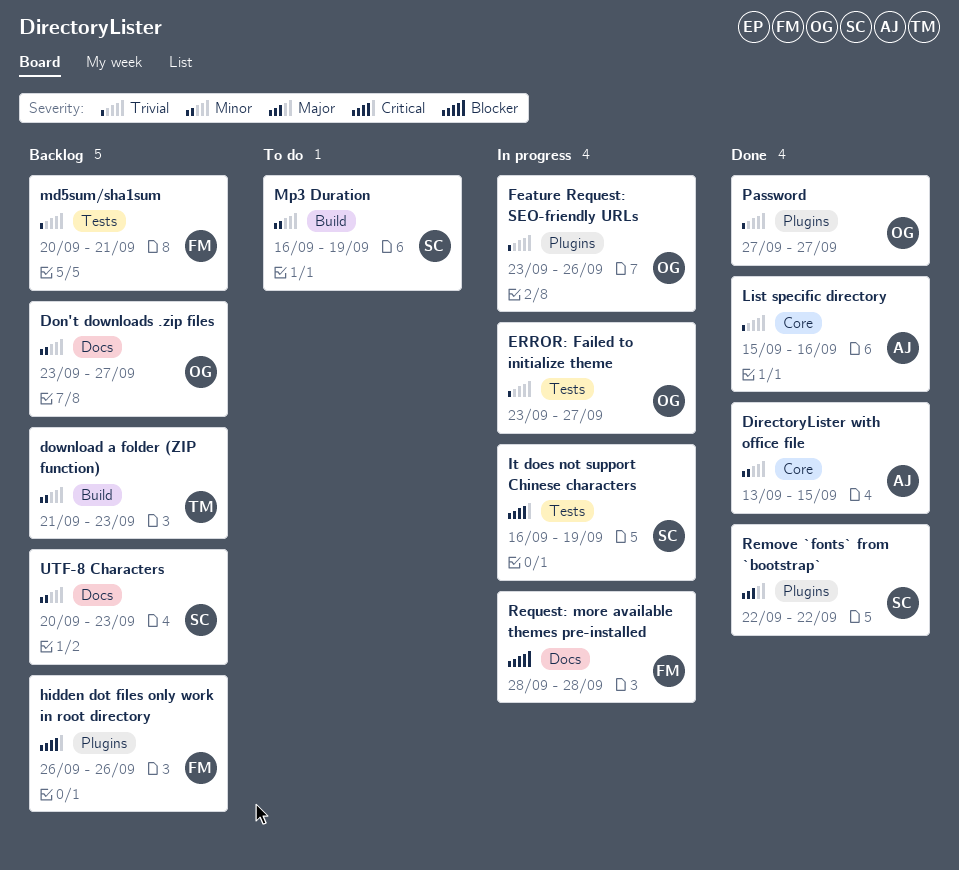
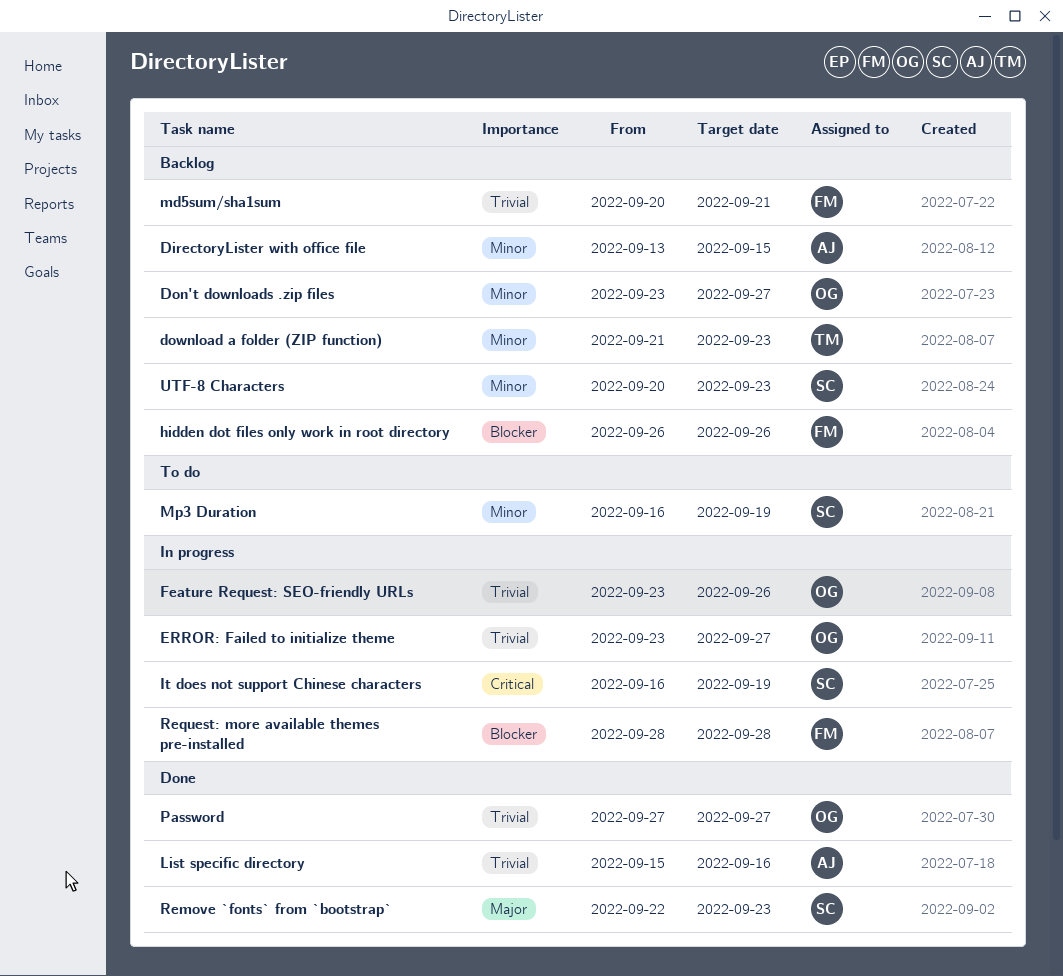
DirectoryLister with office file, status: Done -> Backlog
hidden dot files only work in root directory, priority: Critical -> Blocker
Remove `fonts` from `bootstrap`, due: Sep 22 -> Sep 23

